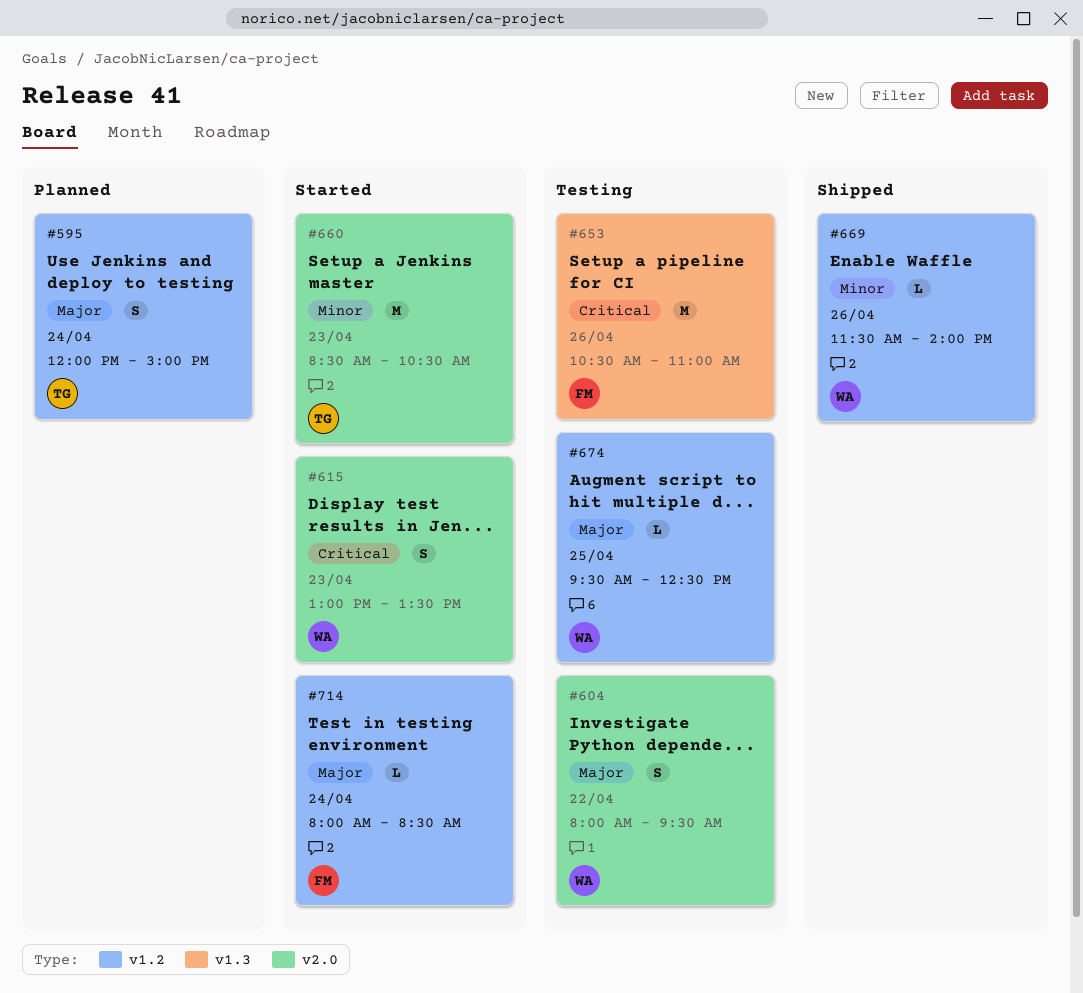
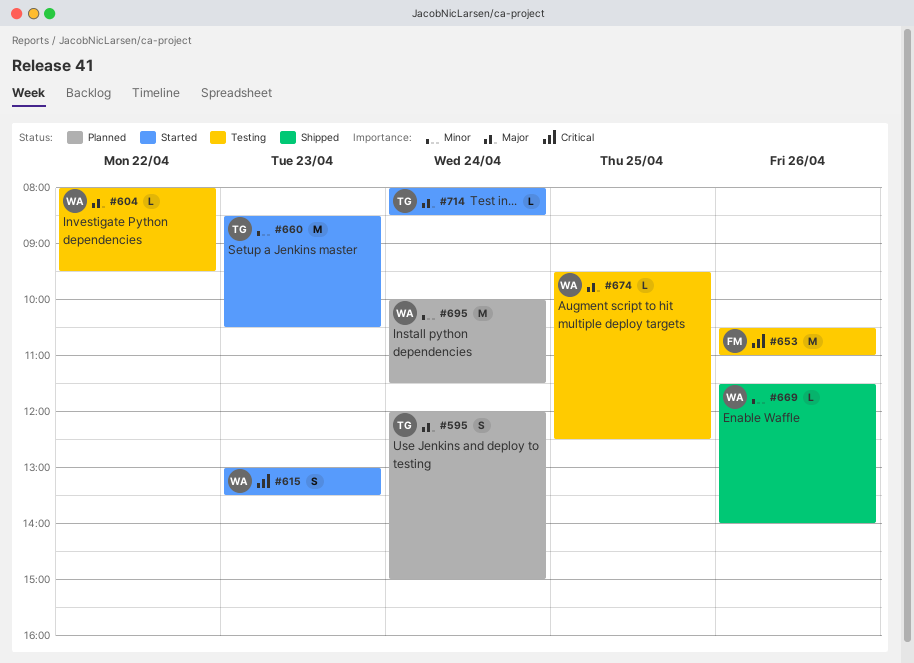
#604, estimate: S -> L
#695: none -> present
#714, owner: FM -> TG

